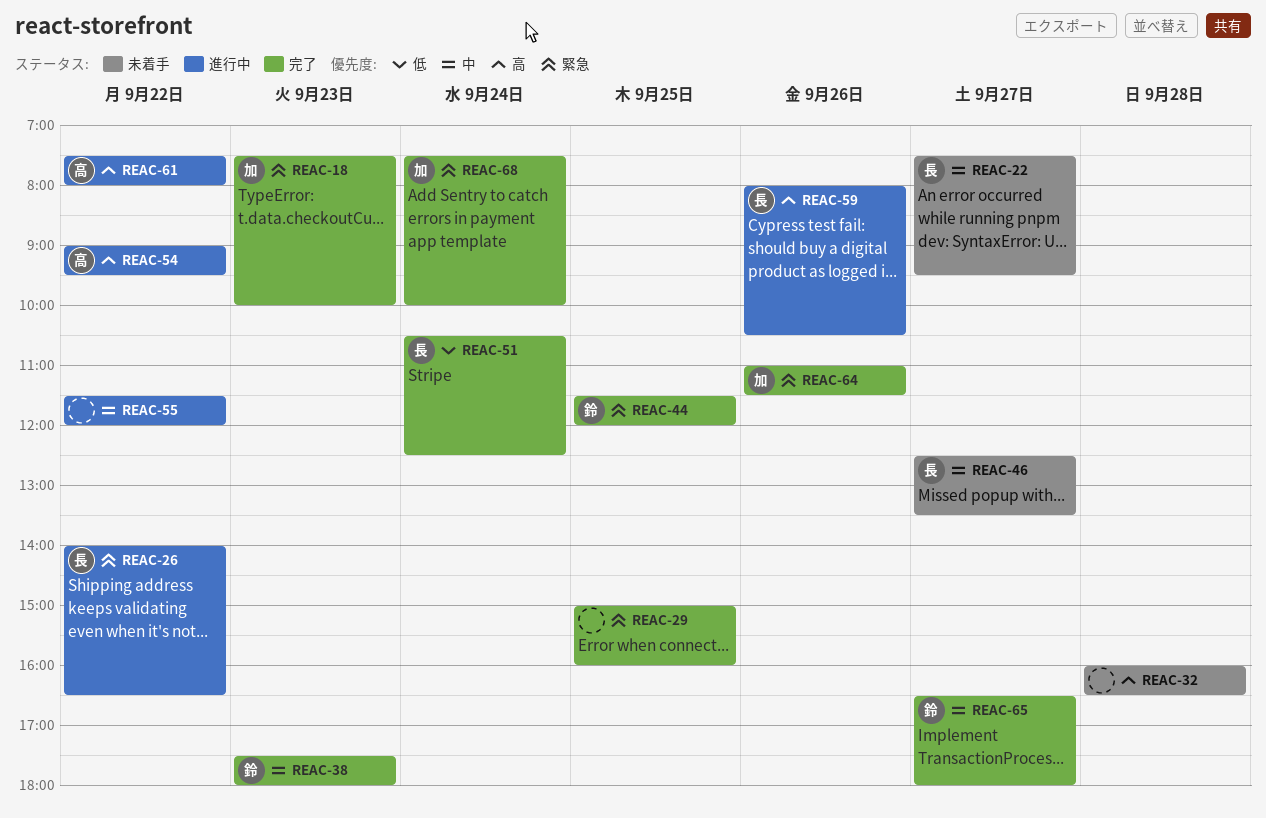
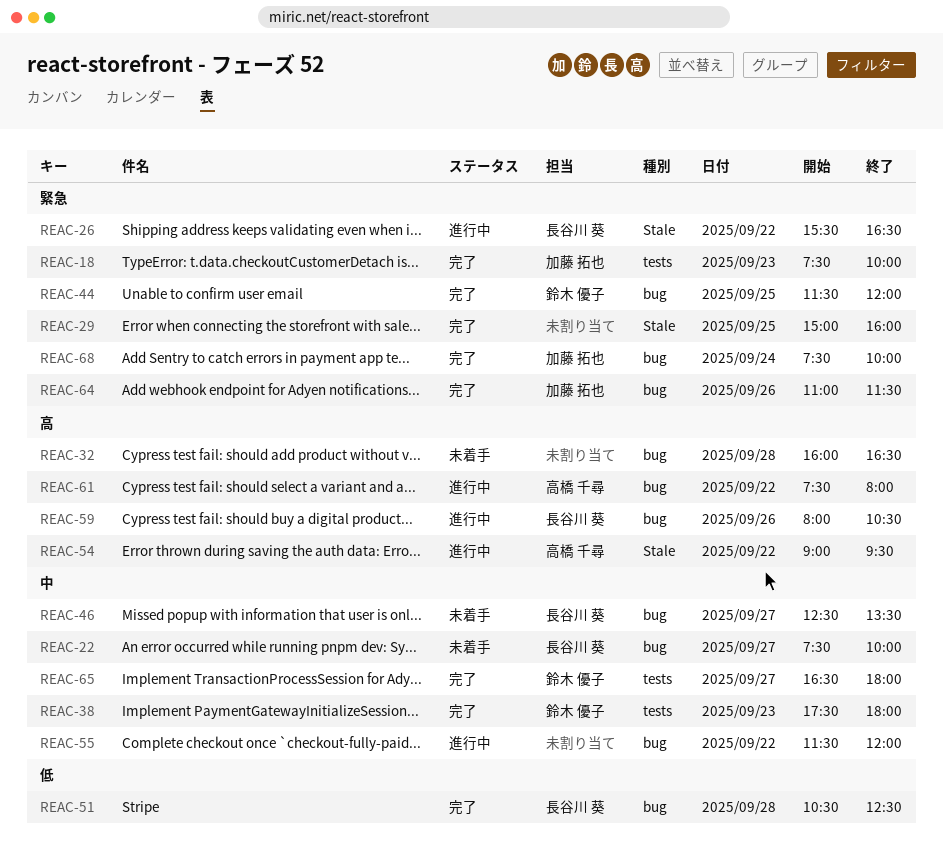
REAC-22, ends: 09:30 -> 10:00
REAC-26, begins: 14:00 -> 15:30
REAC-51, day: Sep 24 -> Sep 28

